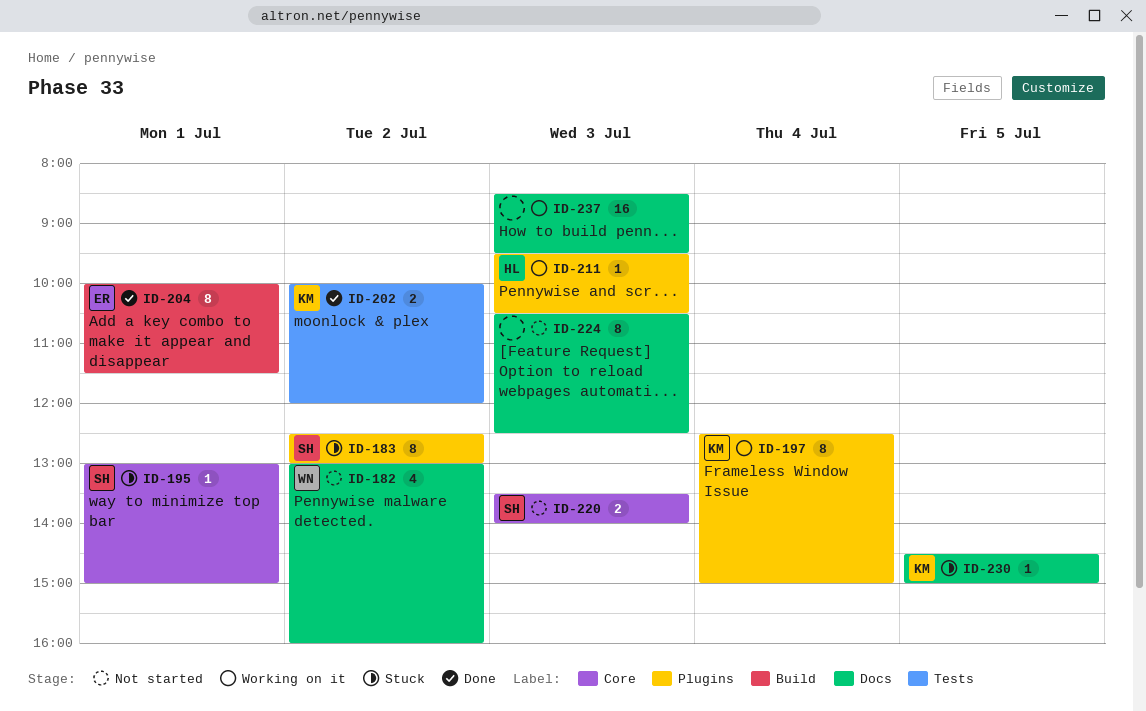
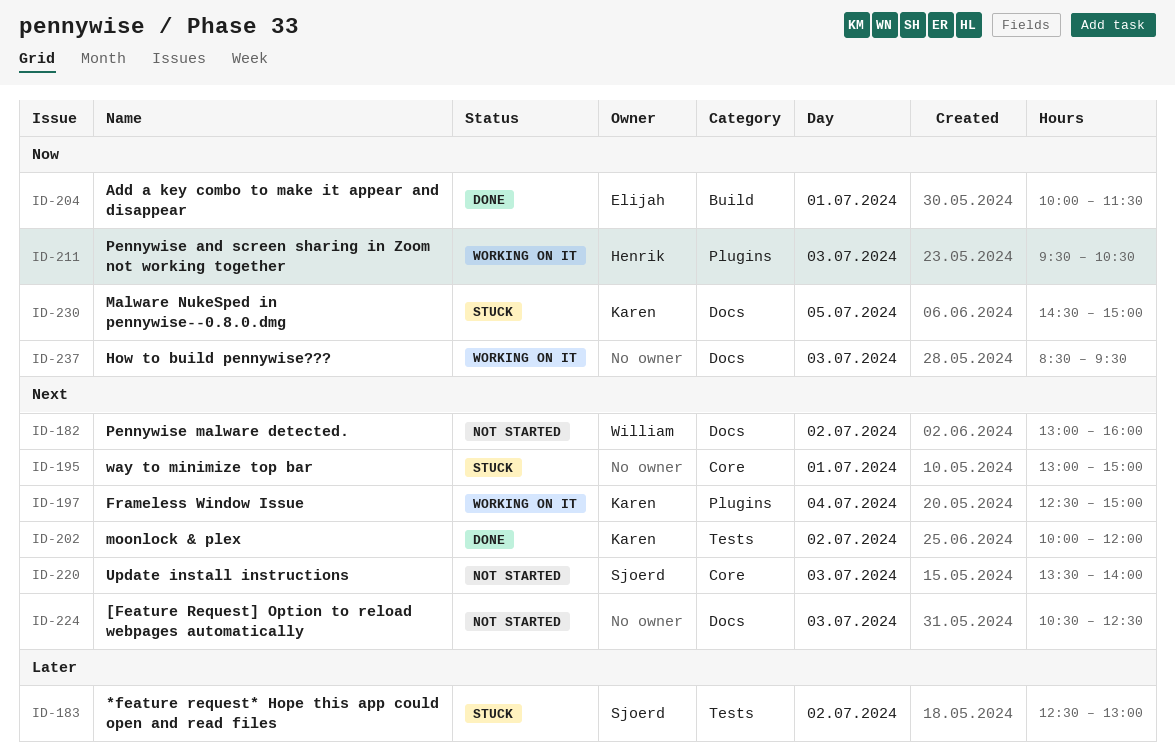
ID-183, label: Plugins -> Tests
ID-195, owner: Sjoerd -> none

